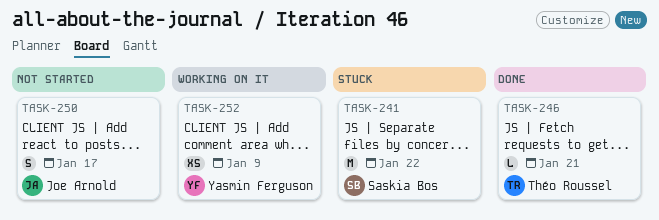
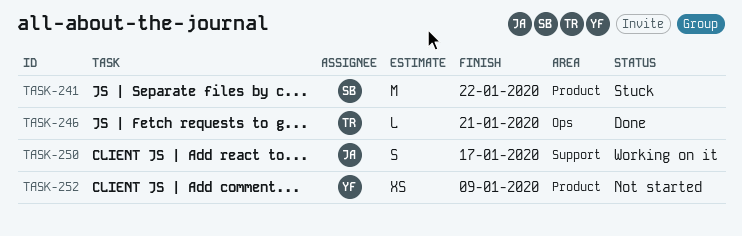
TASK-250, status: Not started -> Working on it
TASK-252, status: Working on it -> Not started

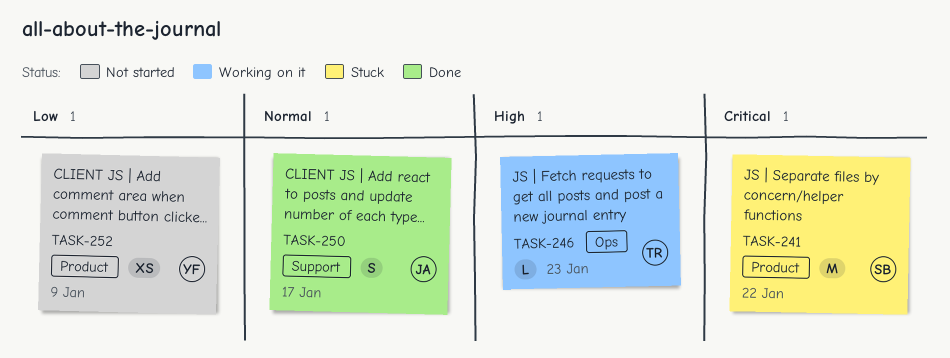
TASK-246, status: Done -> Working on it
TASK-246, due: Jan 21 -> Jan 23
TASK-250, status: Working on it -> Done

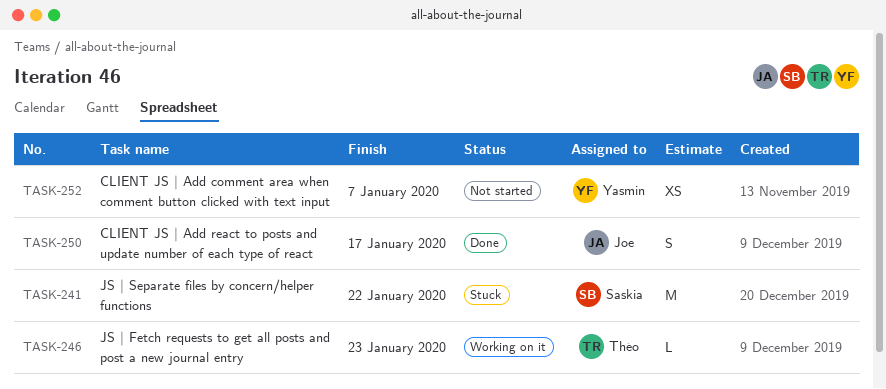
TASK-252, due: Jan 9 -> Jan 7

